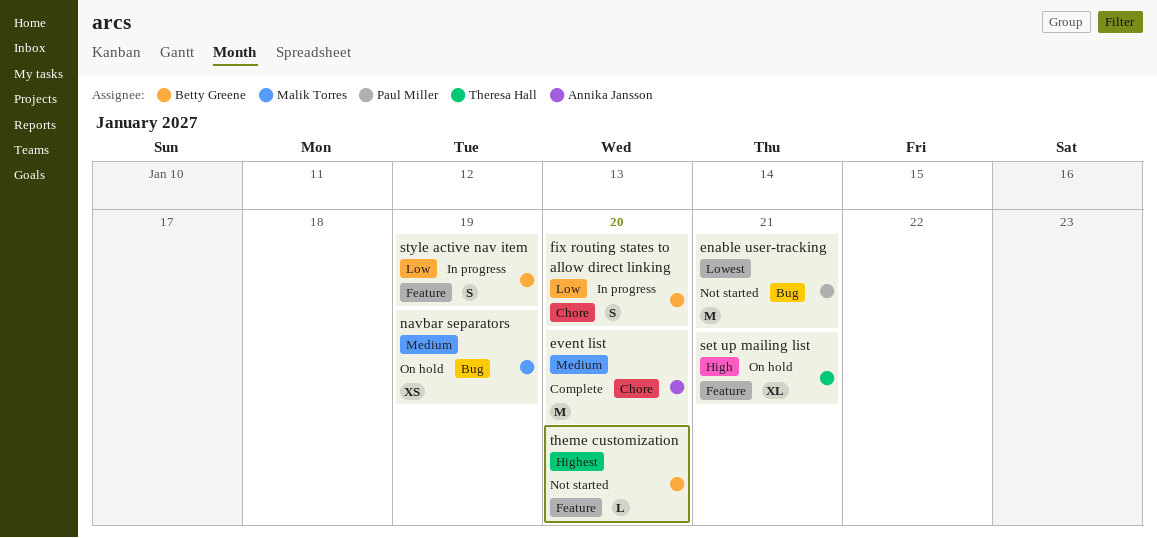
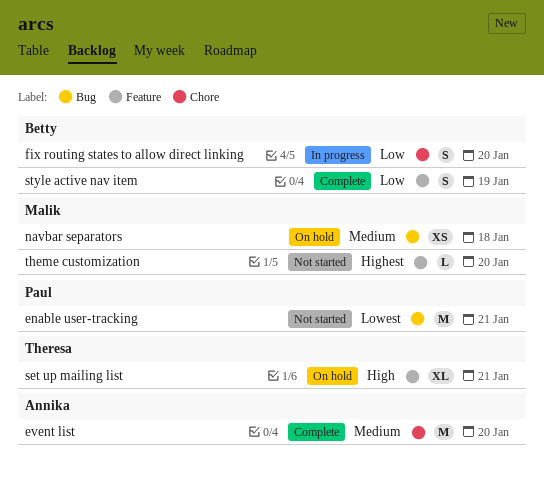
navbar separators, due: Jan 19 -> Jan 18
style active nav item, status: In progress -> Complete
theme customization, owner: Betty Greene -> Malik Torres

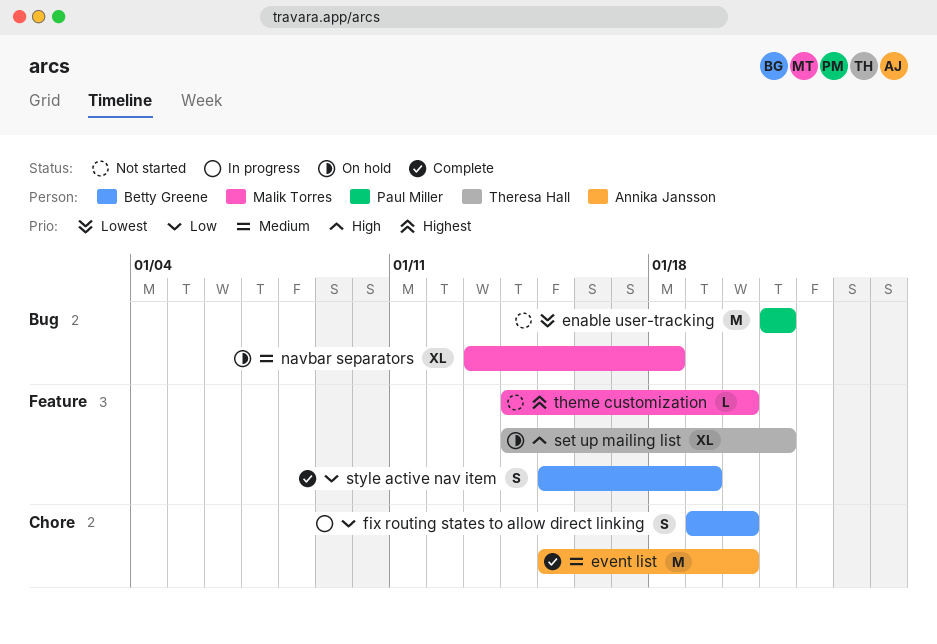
navbar separators, estimate: XS -> XL

